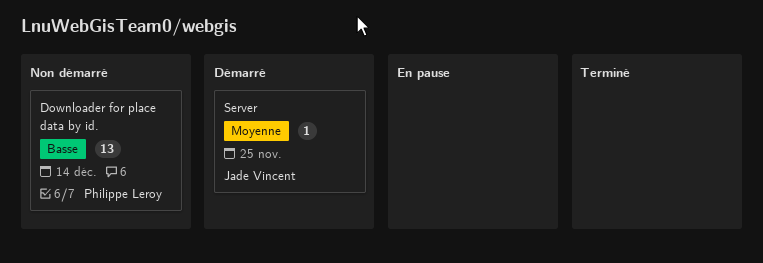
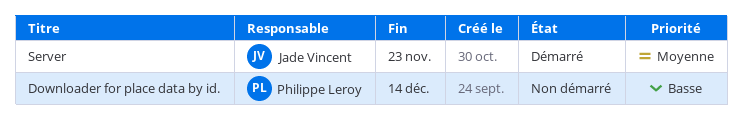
Server, due: Nov 25 -> Nov 23

